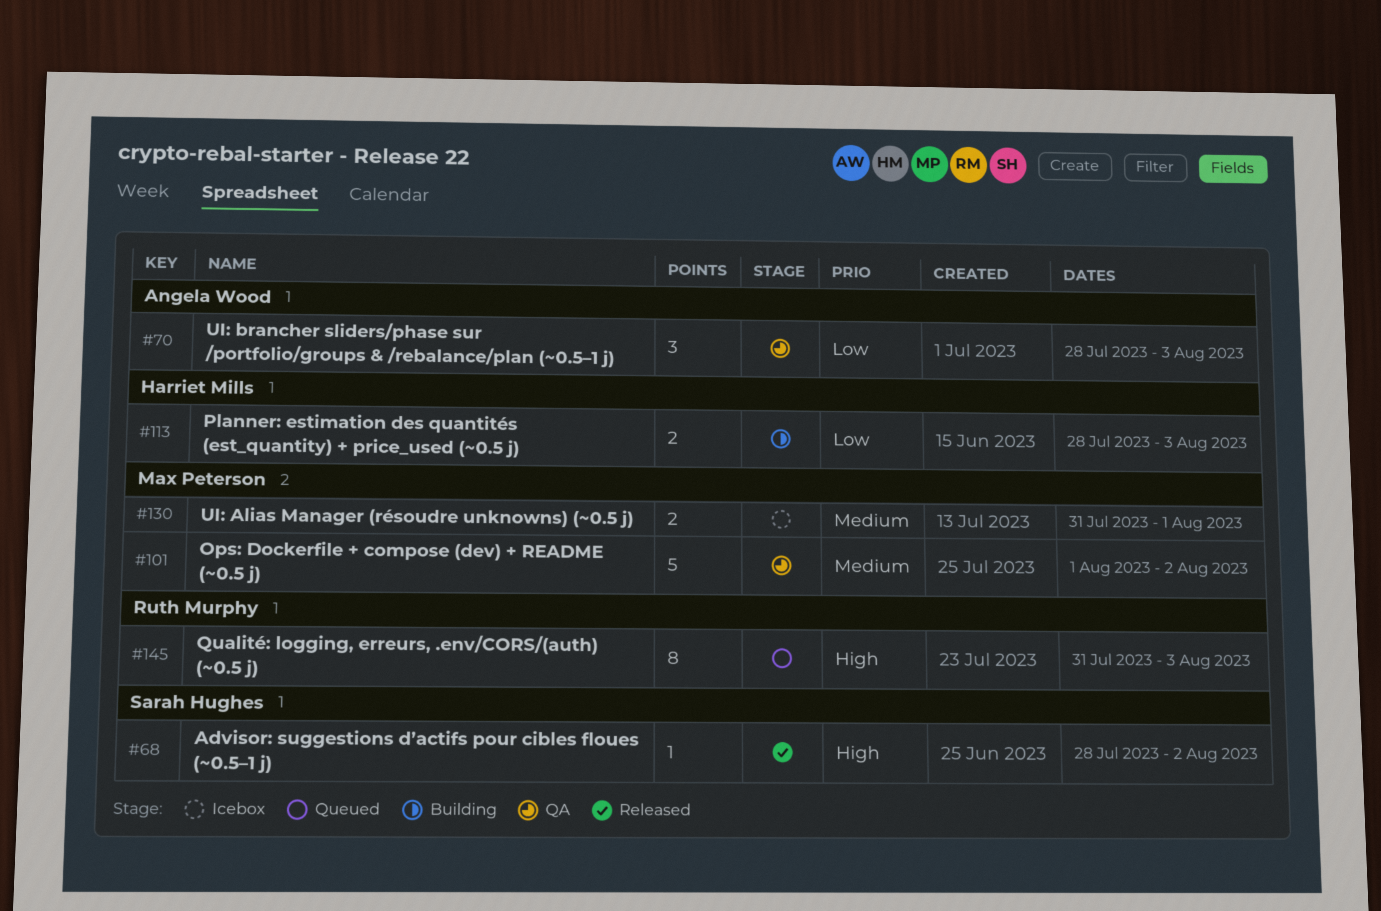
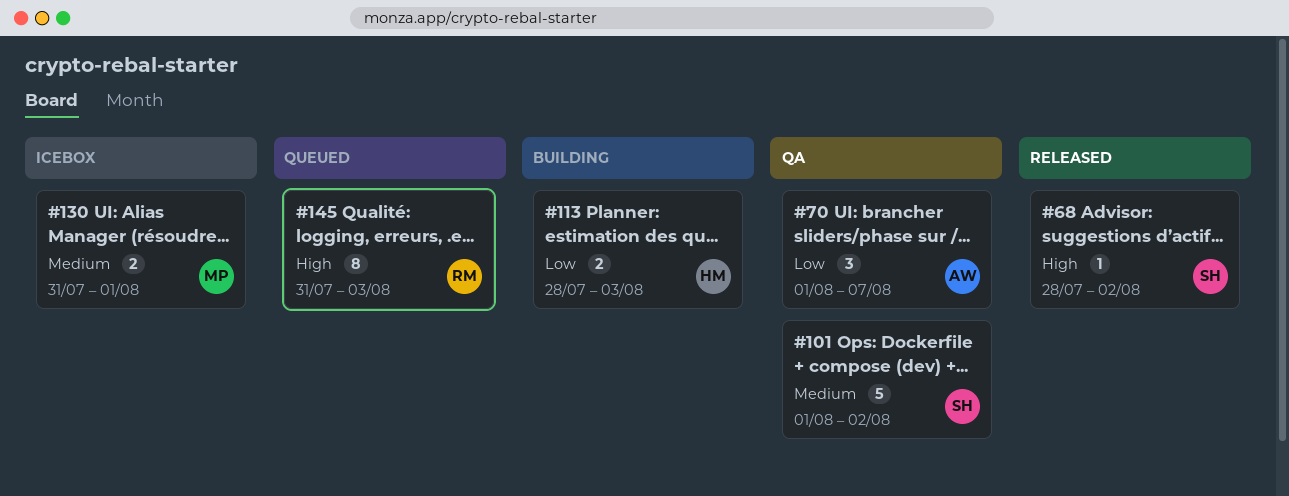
#70, start: Jul 28 -> Aug 1
#70, due: Aug 3 -> Aug 7
#101, owner: Max Peterson -> Sarah Hughes

